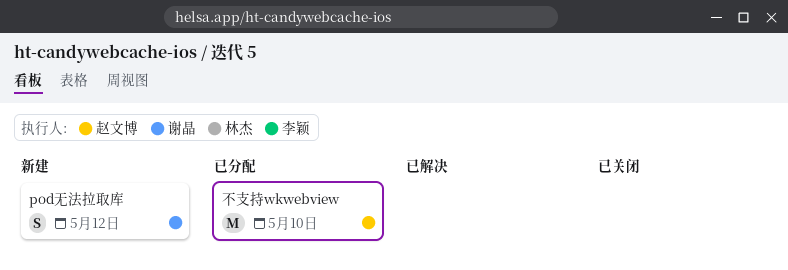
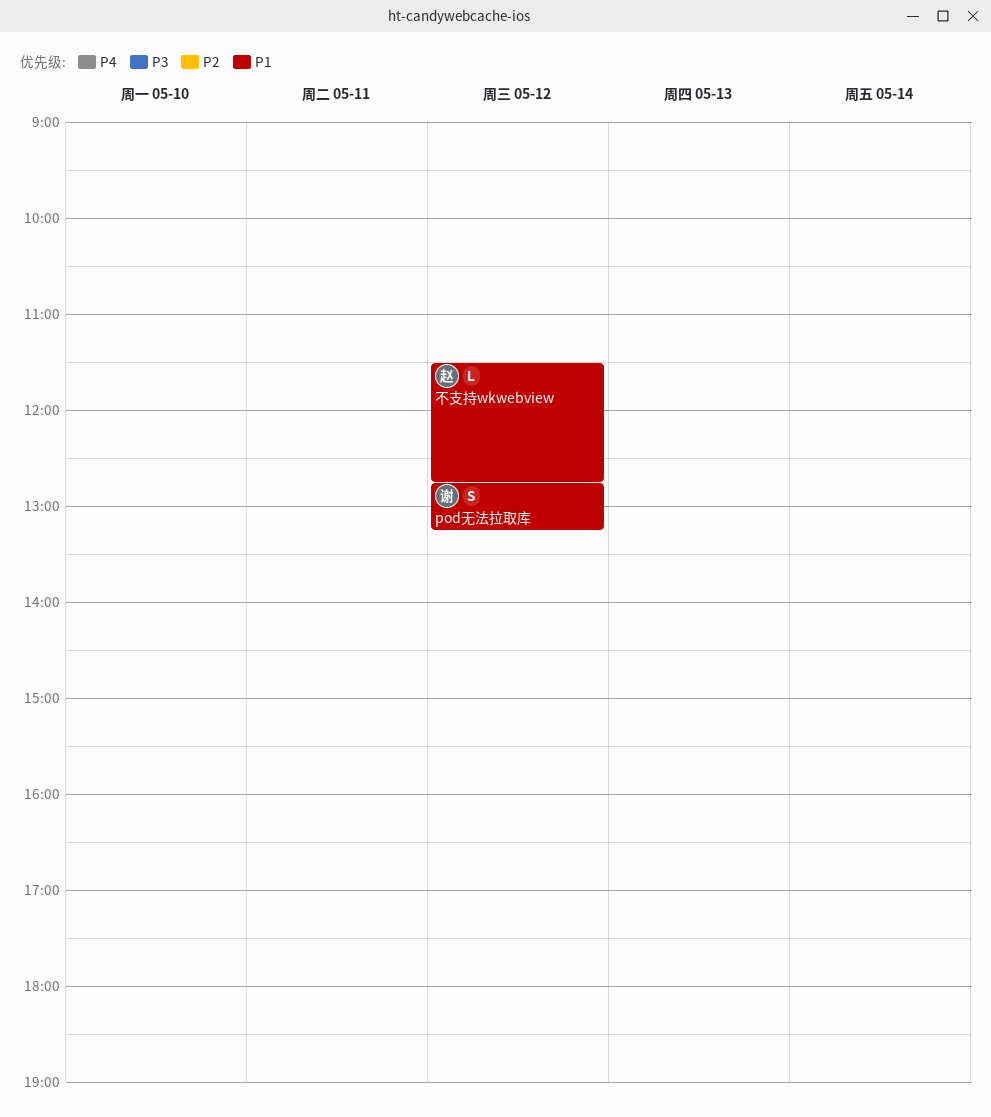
不支持wkwebview, estimate: M -> L
不支持wkwebview, day: May 10 -> May 12

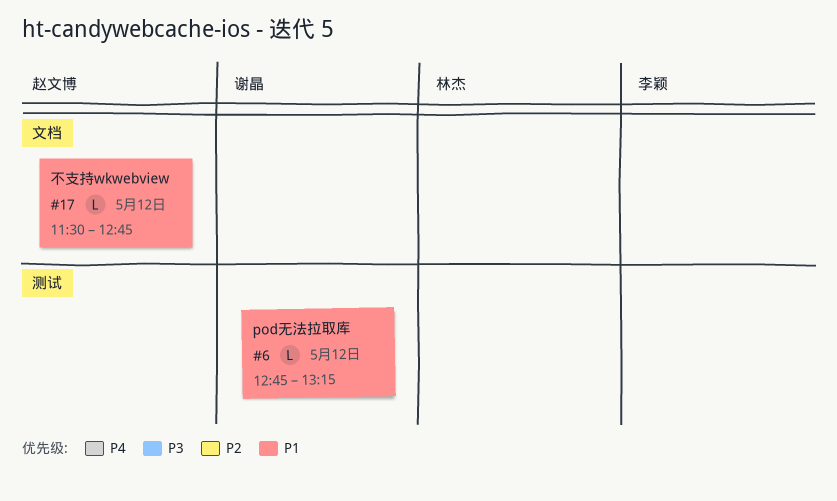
pod无法拉取库, estimate: S -> L

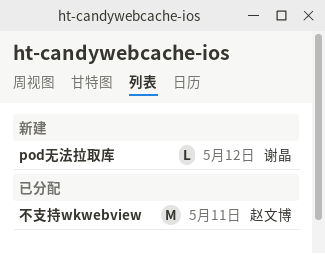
不支持wkwebview, estimate: L -> M
不支持wkwebview, day: May 12 -> May 11

